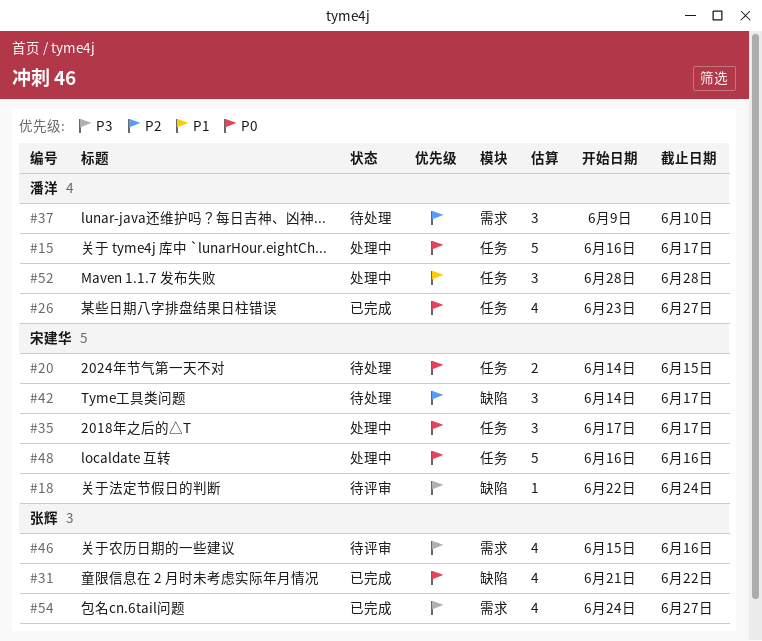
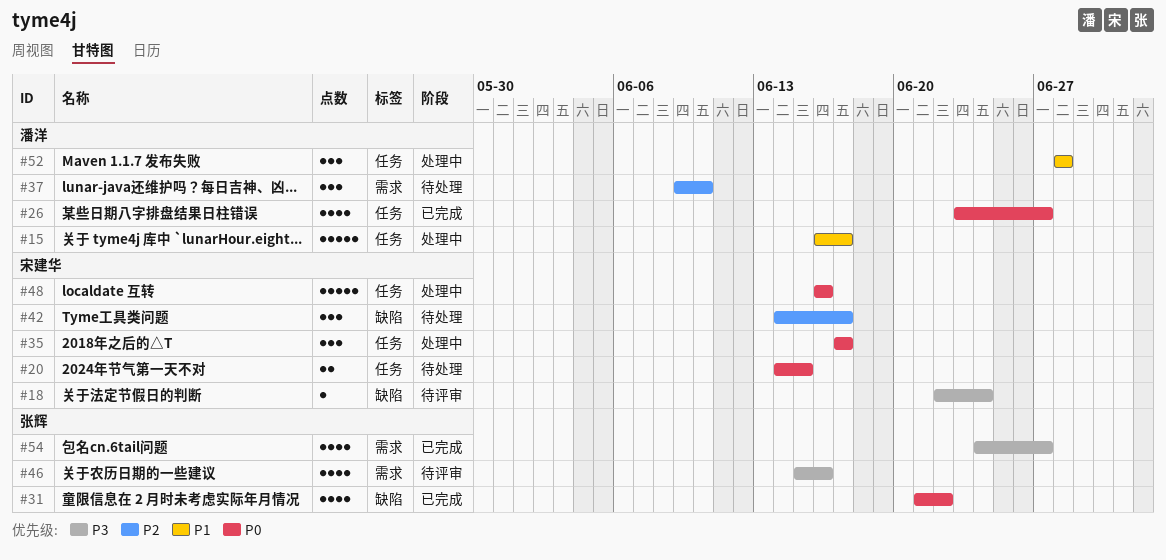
#15, priority: P0 -> P1

